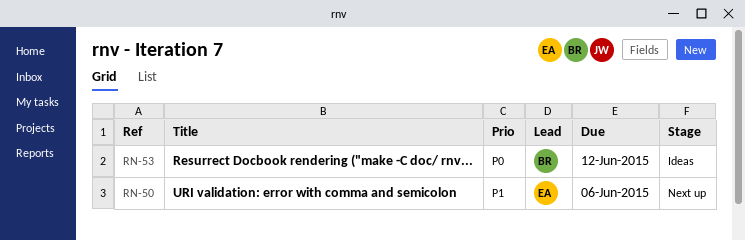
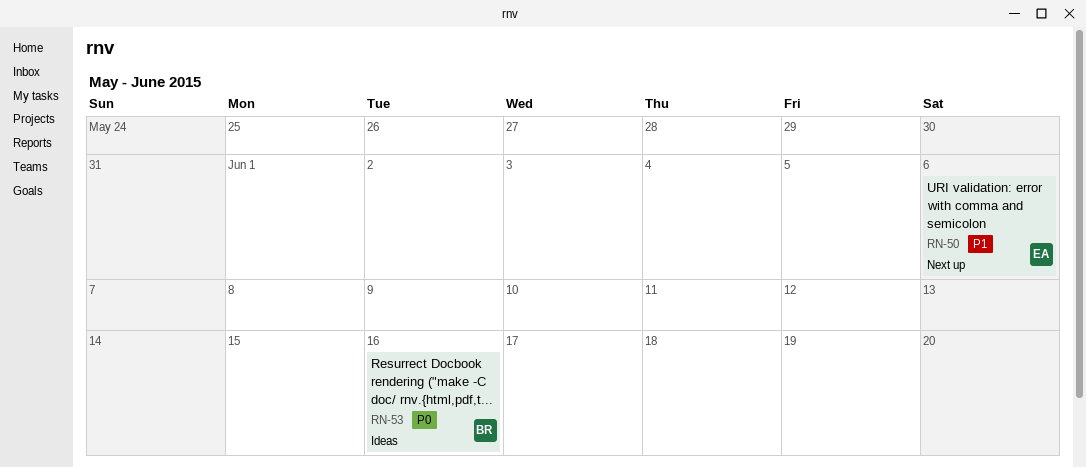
RN-53, due: Jun 12 -> Jun 16

